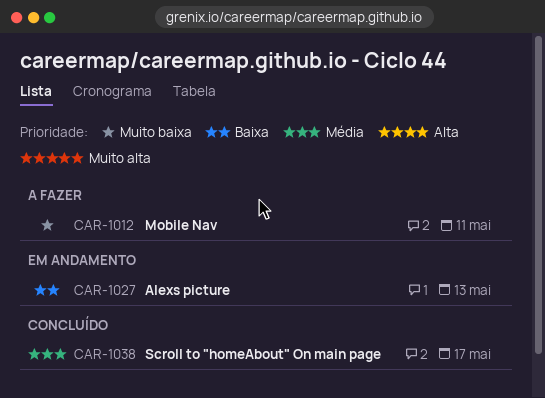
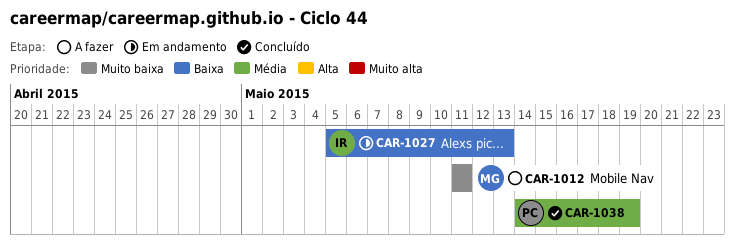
CAR-1038, due: May 17 -> May 19

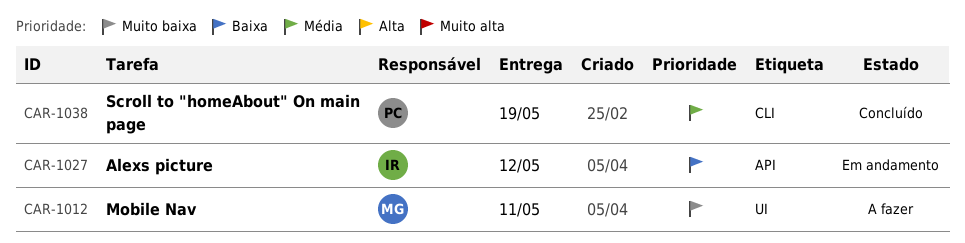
CAR-1027, due: May 13 -> May 12

